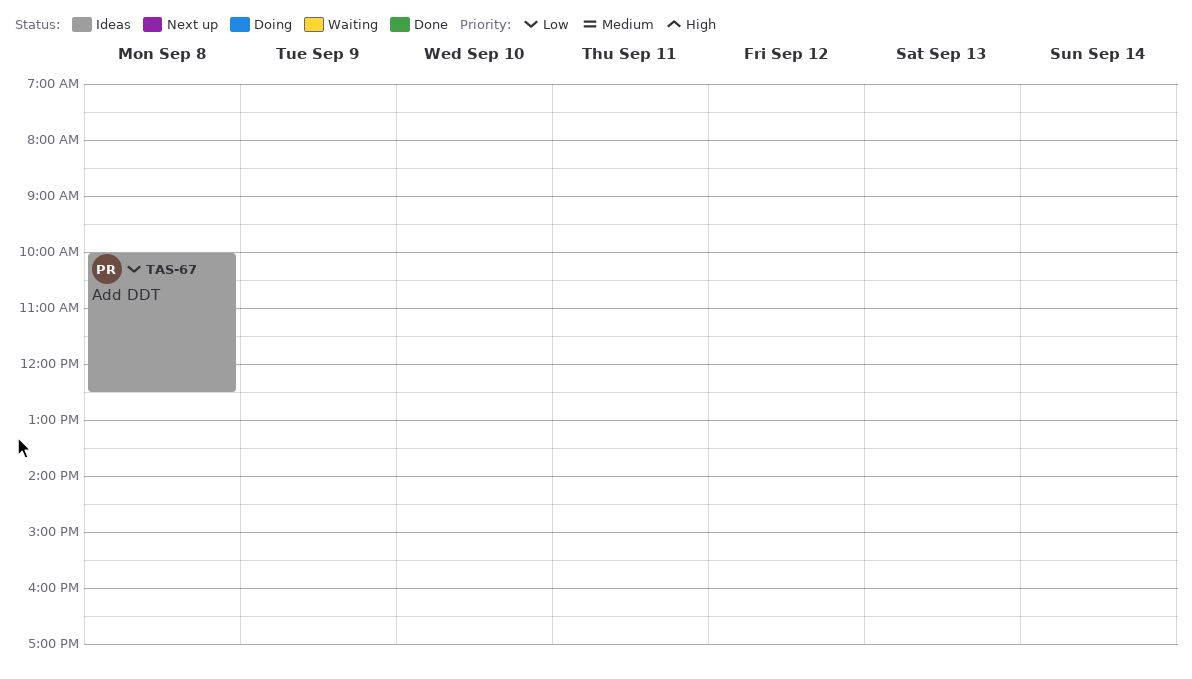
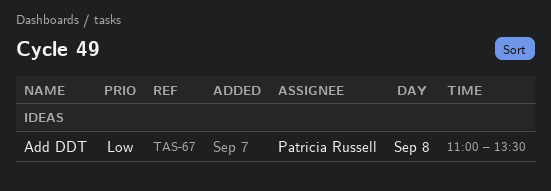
TAS-67, begins: 10:00 -> 11:00
TAS-67, ends: 12:30 -> 13:30

